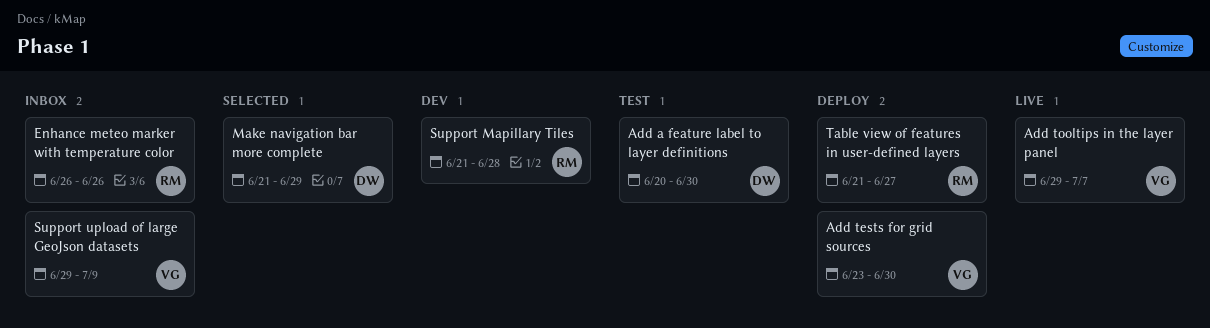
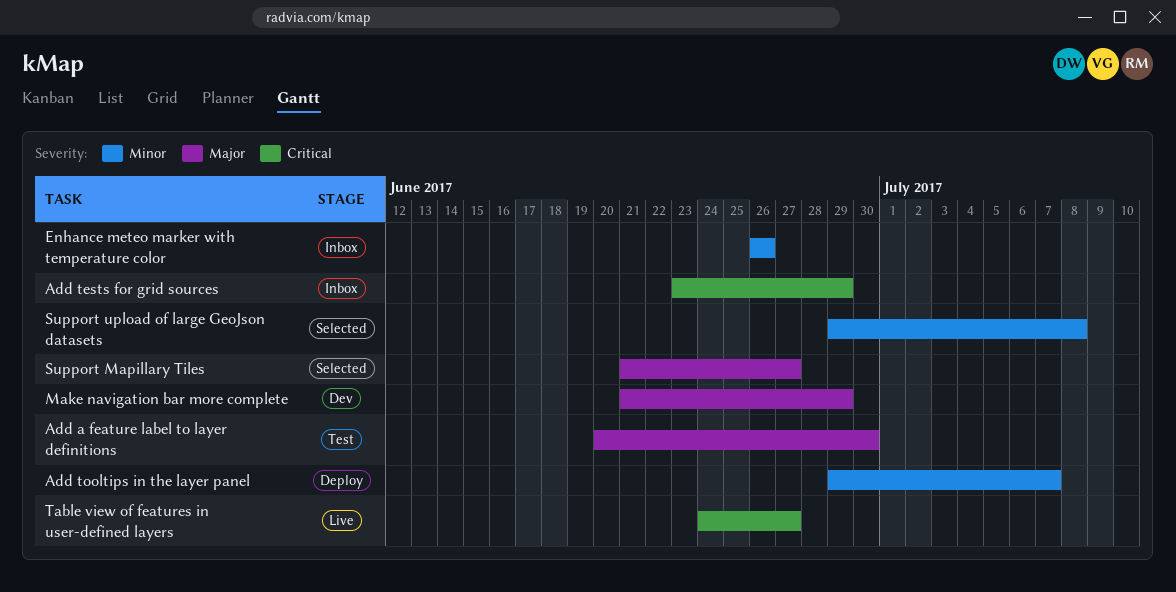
Add tests for grid sources, status: Deploy -> Inbox
Add tests for grid sources, due: Jun 30 -> Jun 29
Add tooltips in the layer panel, status: Live -> Deploy
Make navigation bar more complete, status: Selected -> Dev
Support Mapillary Tiles, status: Dev -> Selected
Support Mapillary Tiles, due: Jun 28 -> Jun 27
Support upload of large GeoJson datasets, status: Inbox -> Selected
Support upload of large GeoJson datasets, due: Jul 9 -> Jul 8
Table view of features in user-defined layers, status: Deploy -> Live
Table view of features in user-defined layers, start: Jun 21 -> Jun 24

